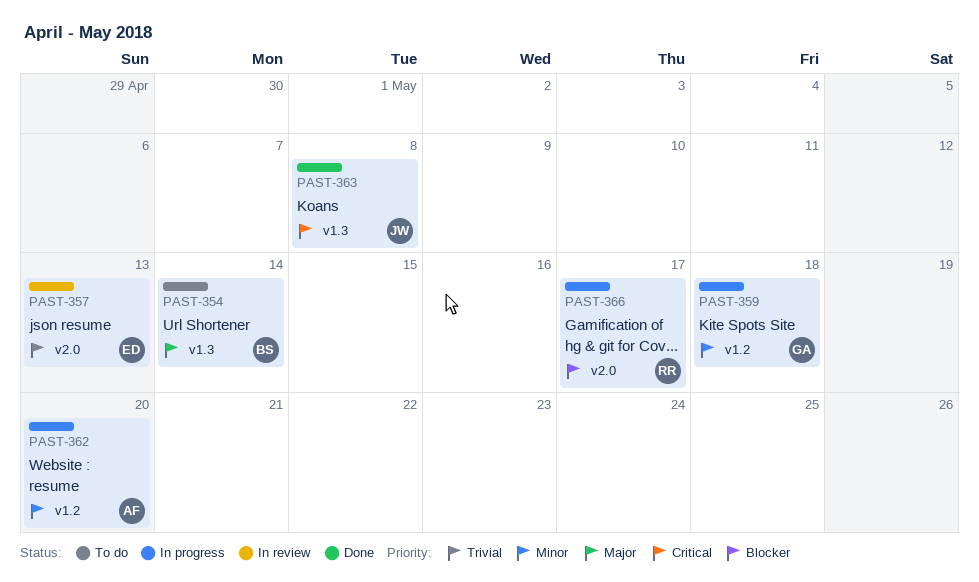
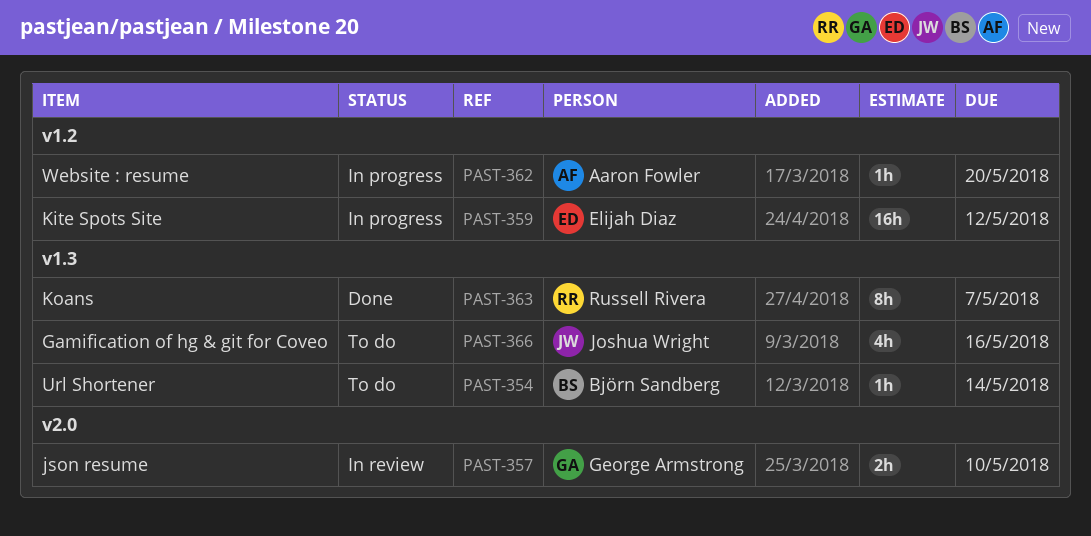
PAST-357, owner: Elijah Diaz -> George Armstrong
PAST-357, due: May 13 -> May 10
PAST-359, owner: George Armstrong -> Elijah Diaz
PAST-359, due: May 18 -> May 12
PAST-363, owner: Joshua Wright -> Russell Rivera
PAST-363, due: May 8 -> May 7
PAST-366, status: In progress -> To do
PAST-366, owner: Russell Rivera -> Joshua Wright
PAST-366, label: v2.0 -> v1.3
PAST-366, due: May 17 -> May 16

